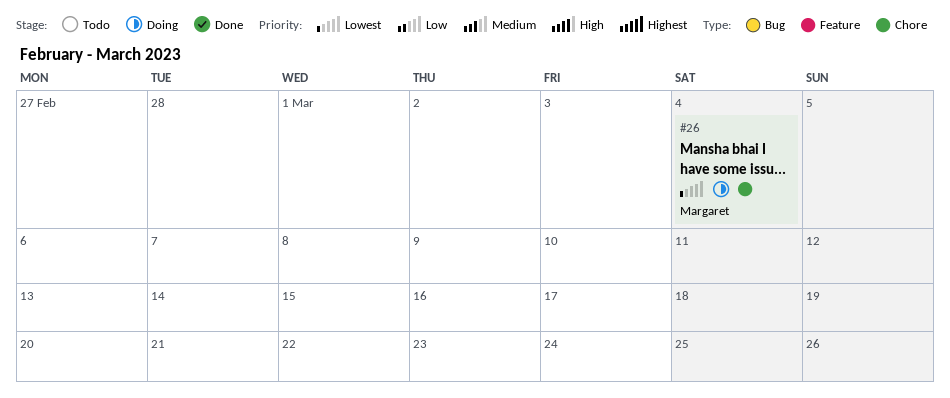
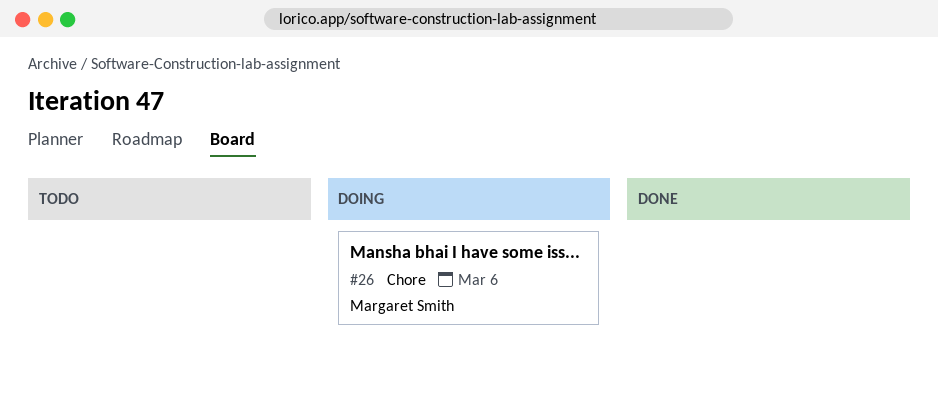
#26, due: Mar 4 -> Mar 6

